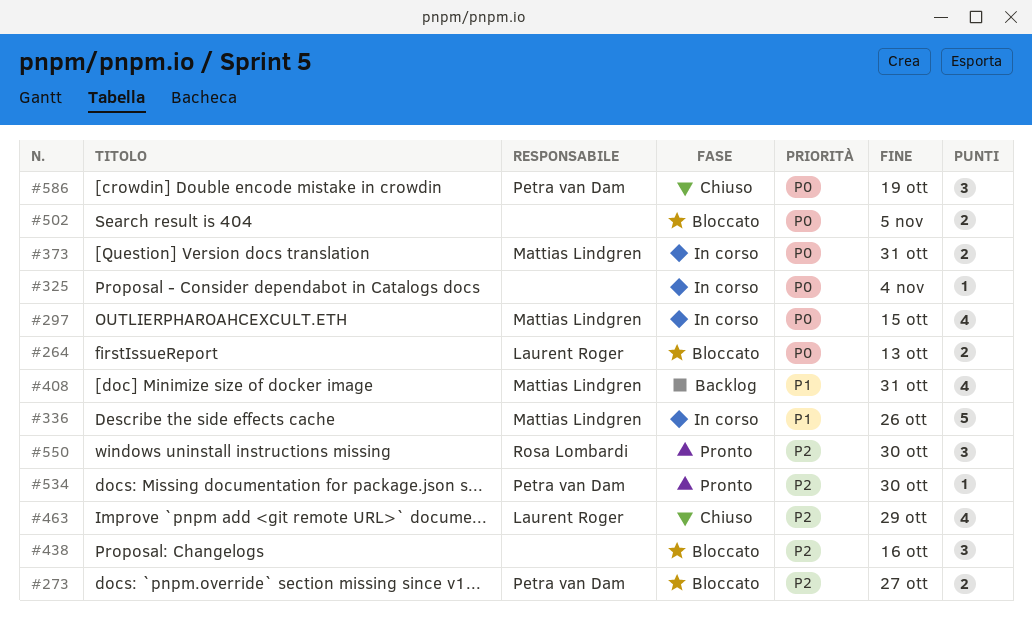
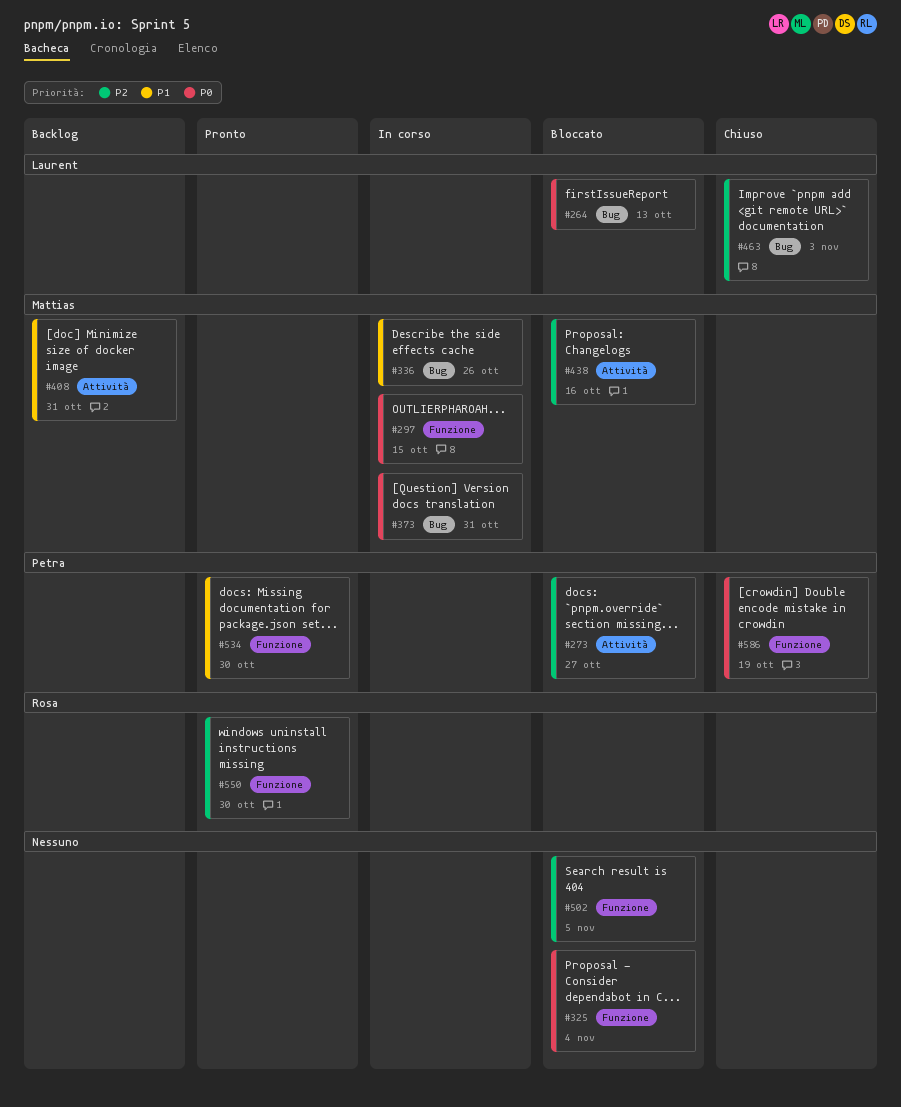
#325, status: In corso -> Bloccato
#438, owner: none -> Mattias Lindgren
#463, due: Oct 29 -> Nov 3
#502, priority: P0 -> P2
#534, priority: P2 -> P1

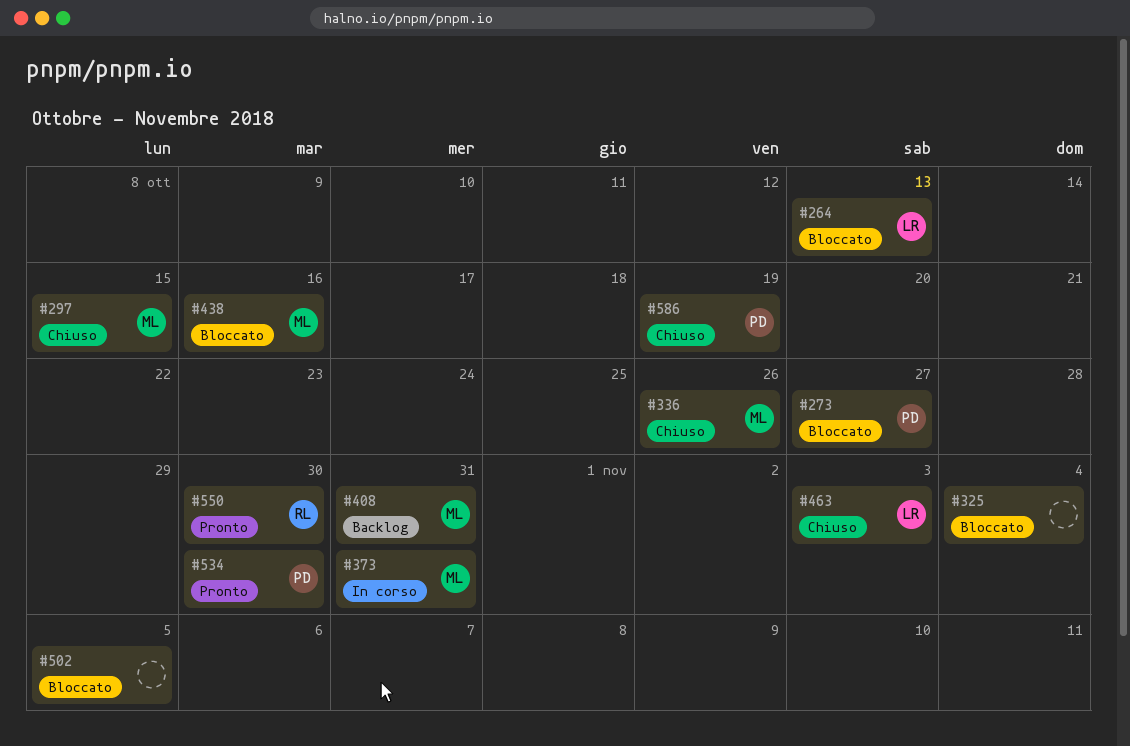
#297, status: In corso -> Chiuso
#336, status: In corso -> Chiuso

